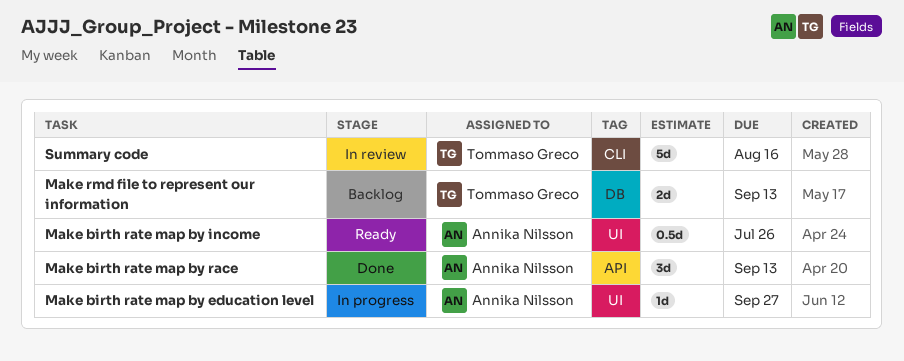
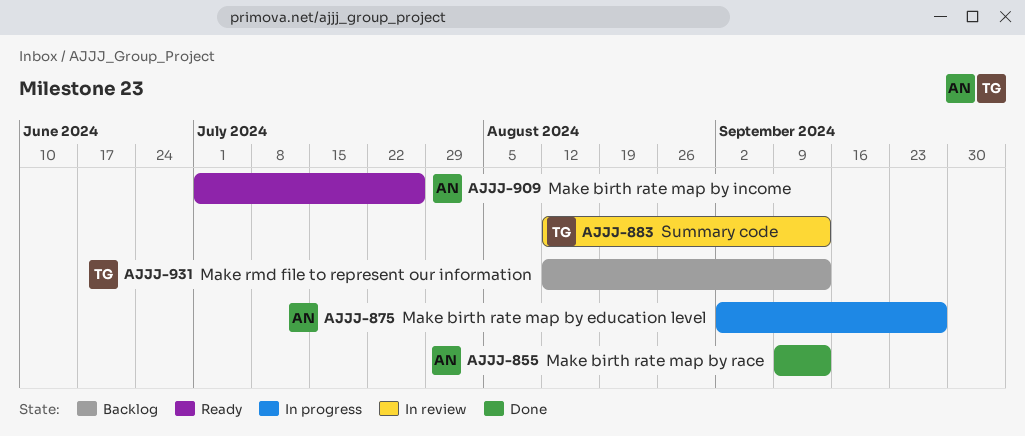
Summary code, due: Aug 16 -> Sep 13

